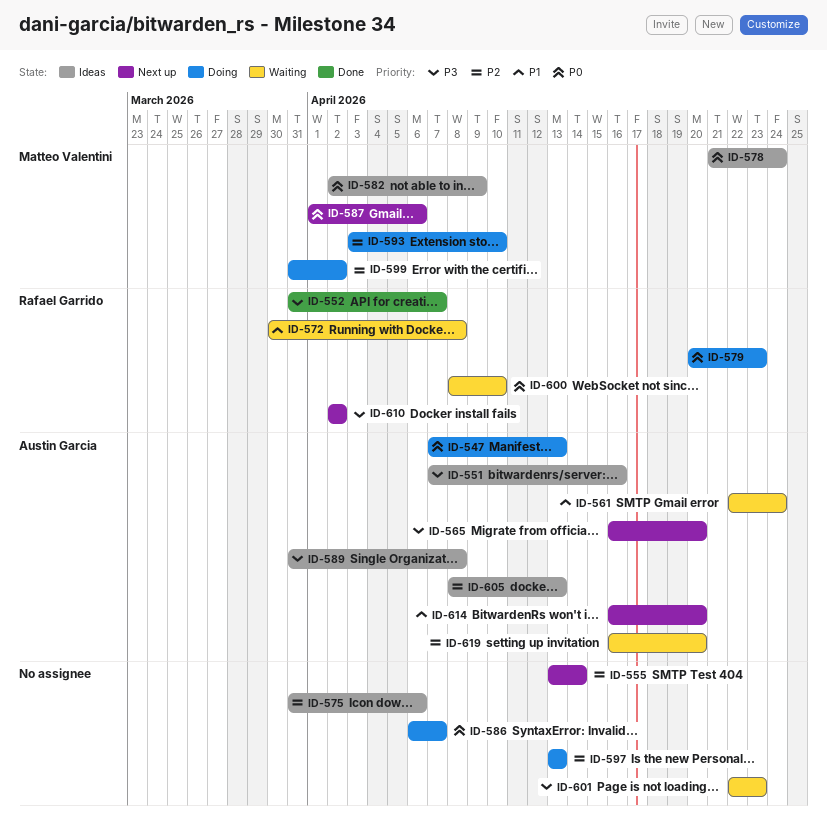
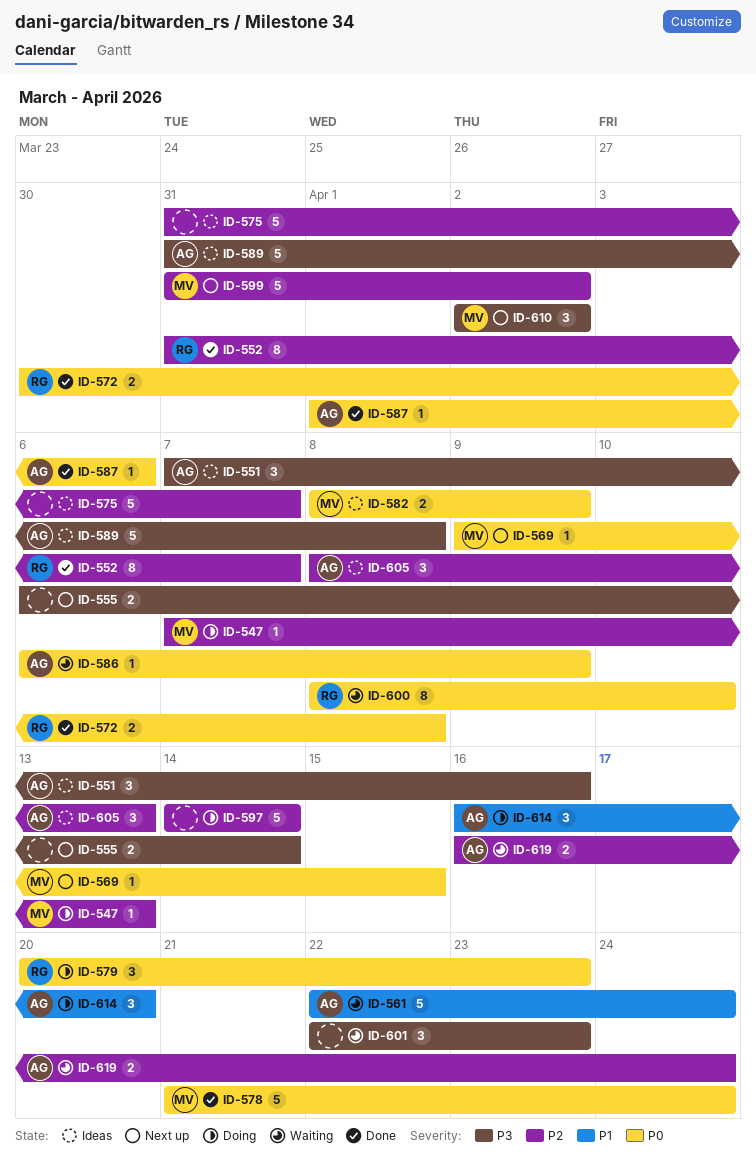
ID-547, owner: Austin Garcia -> Matteo Valentini
ID-547, priority: P0 -> P2
ID-552, priority: P3 -> P2
ID-555, priority: P2 -> P3
ID-555, start: Apr 13 -> Apr 6
ID-565: present -> none
ID-569: none -> present
ID-572, status: Waiting -> Done
ID-572, priority: P1 -> P0
ID-575, due: Apr 6 -> Apr 7
ID-578, status: Ideas -> Done
ID-582, start: Apr 2 -> Apr 8
ID-586, status: Doing -> Waiting
ID-586, owner: none -> Austin Garcia
ID-586, due: Apr 7 -> Apr 9
ID-587, status: Next up -> Done
ID-587, owner: Matteo Valentini -> Austin Garcia
ID-593: present -> none
ID-597, start: Apr 13 -> Apr 14
ID-597, due: Apr 13 -> Apr 14
ID-599, status: Doing -> Next up
ID-610, owner: Rafael Garrido -> Matteo Valentini
ID-614, status: Next up -> Doing
ID-619, due: Apr 20 -> Apr 24

